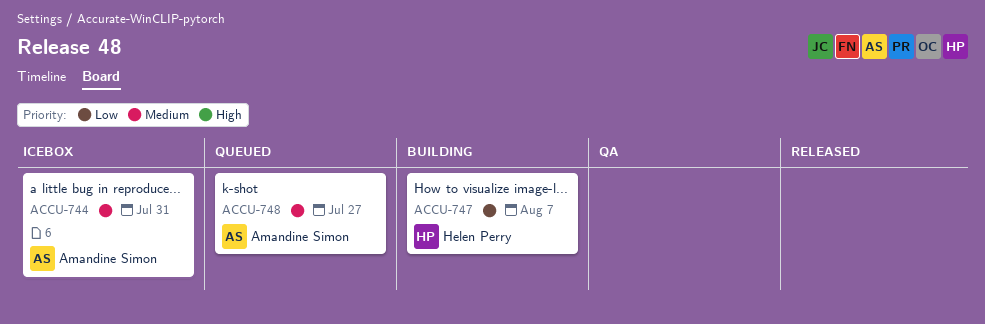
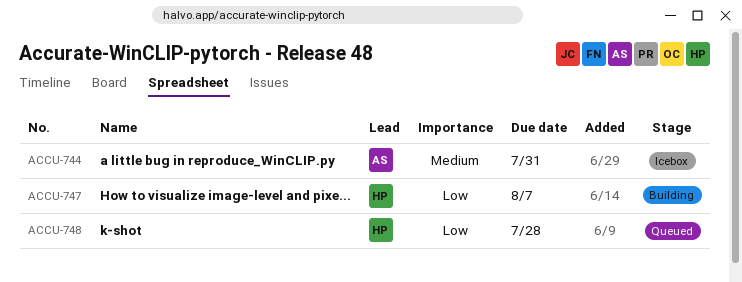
ACCU-748, owner: Amandine Simon -> Helen Perry
ACCU-748, priority: Medium -> Low
ACCU-748, due: Jul 27 -> Jul 28

